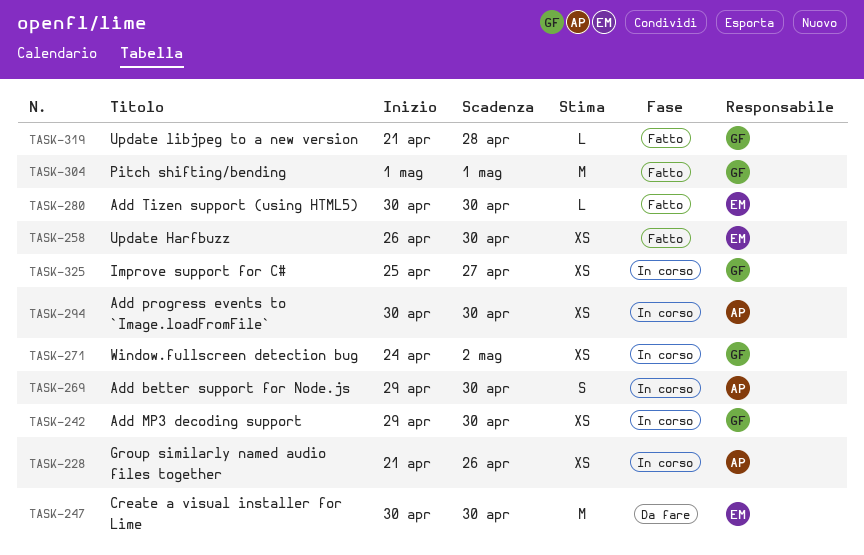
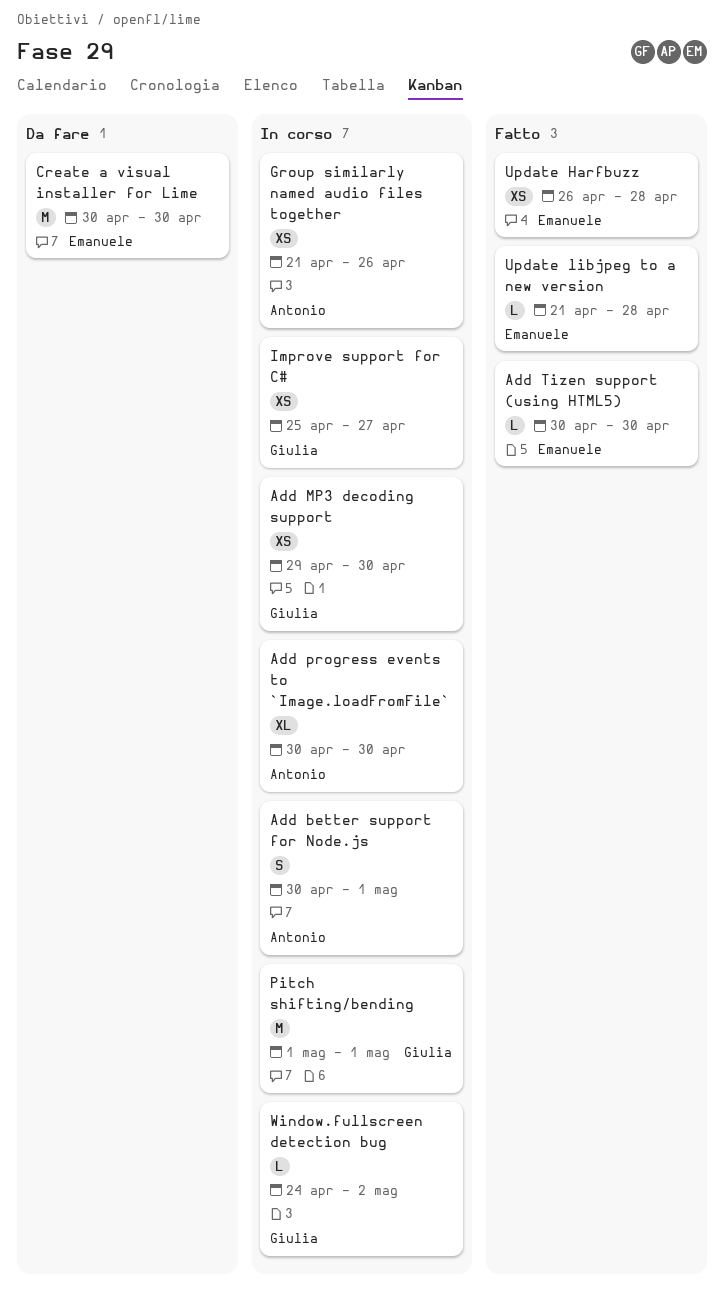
Add better support for Node.js, start: Apr 29 -> Apr 30
Add better support for Node.js, due: Apr 30 -> May 1
Add progress events to `Image.loadFromFile`, estimate: XS -> XL
Pitch shifting/bending, status: Fatto -> In corso
Update Harfbuzz, due: Apr 30 -> Apr 28
Update libjpeg to a new version, owner: Giulia -> Emanuele
Window.fullscreen detection bug, estimate: XS -> L

